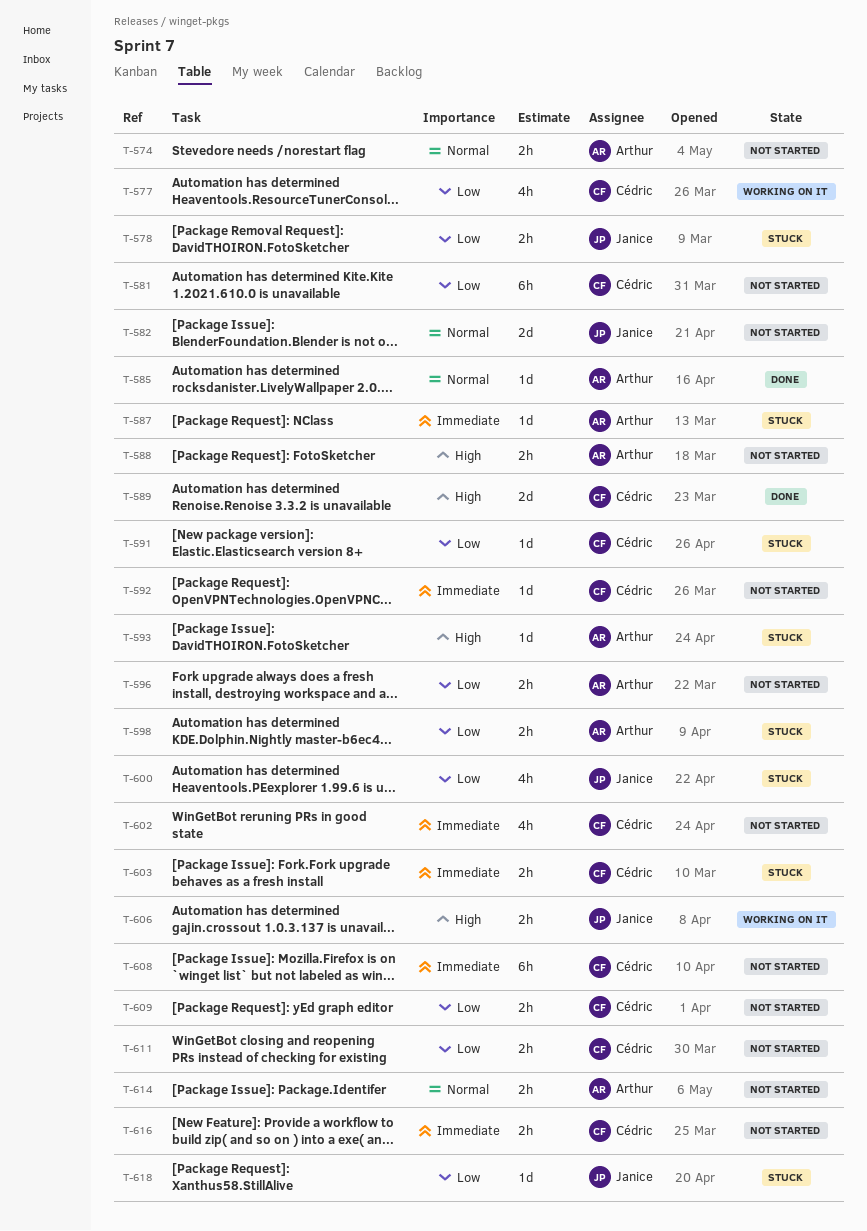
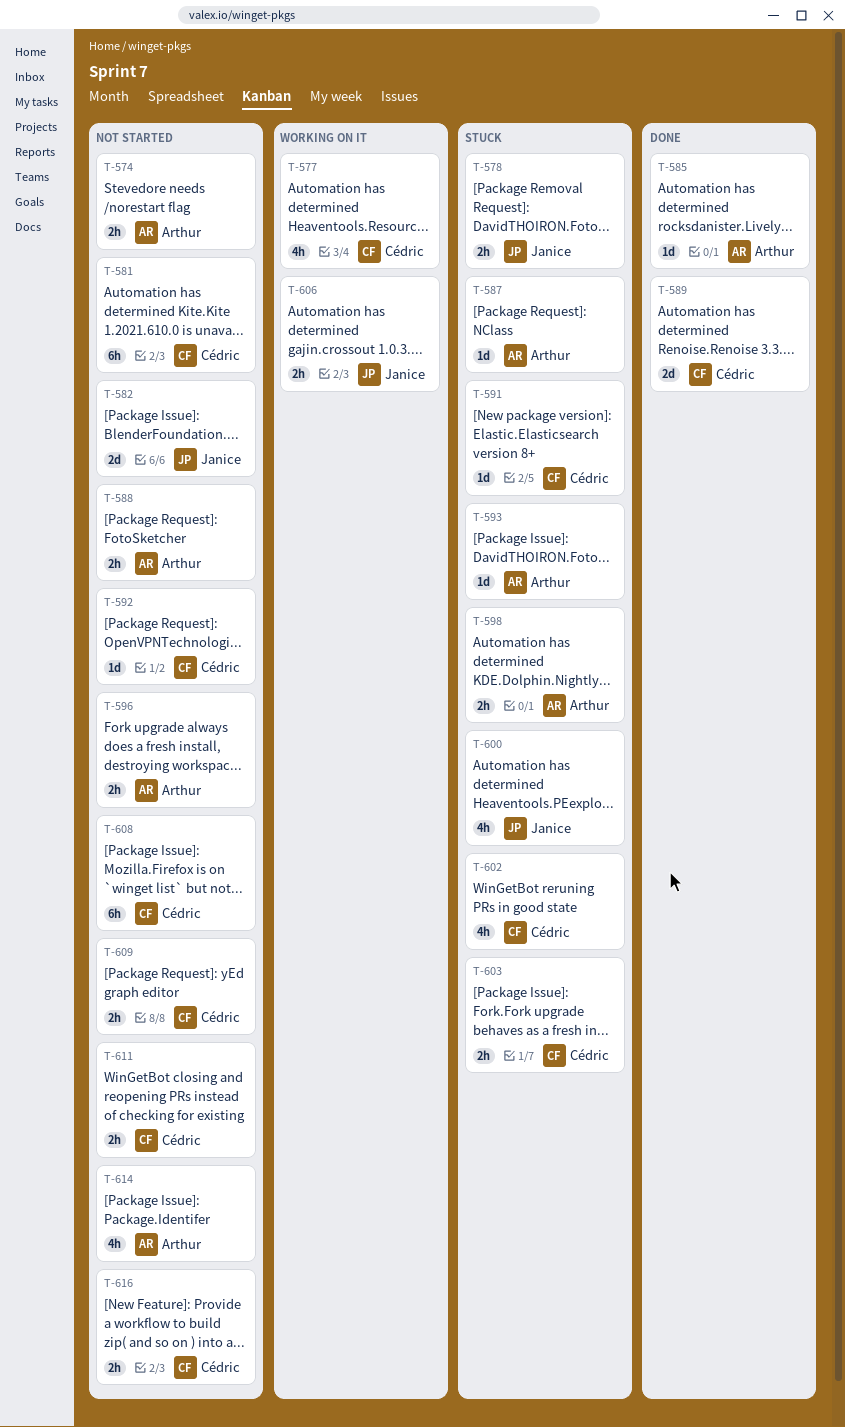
T-602, status: Not started -> Stuck
T-614, estimate: 2h -> 4h
T-618: present -> none

